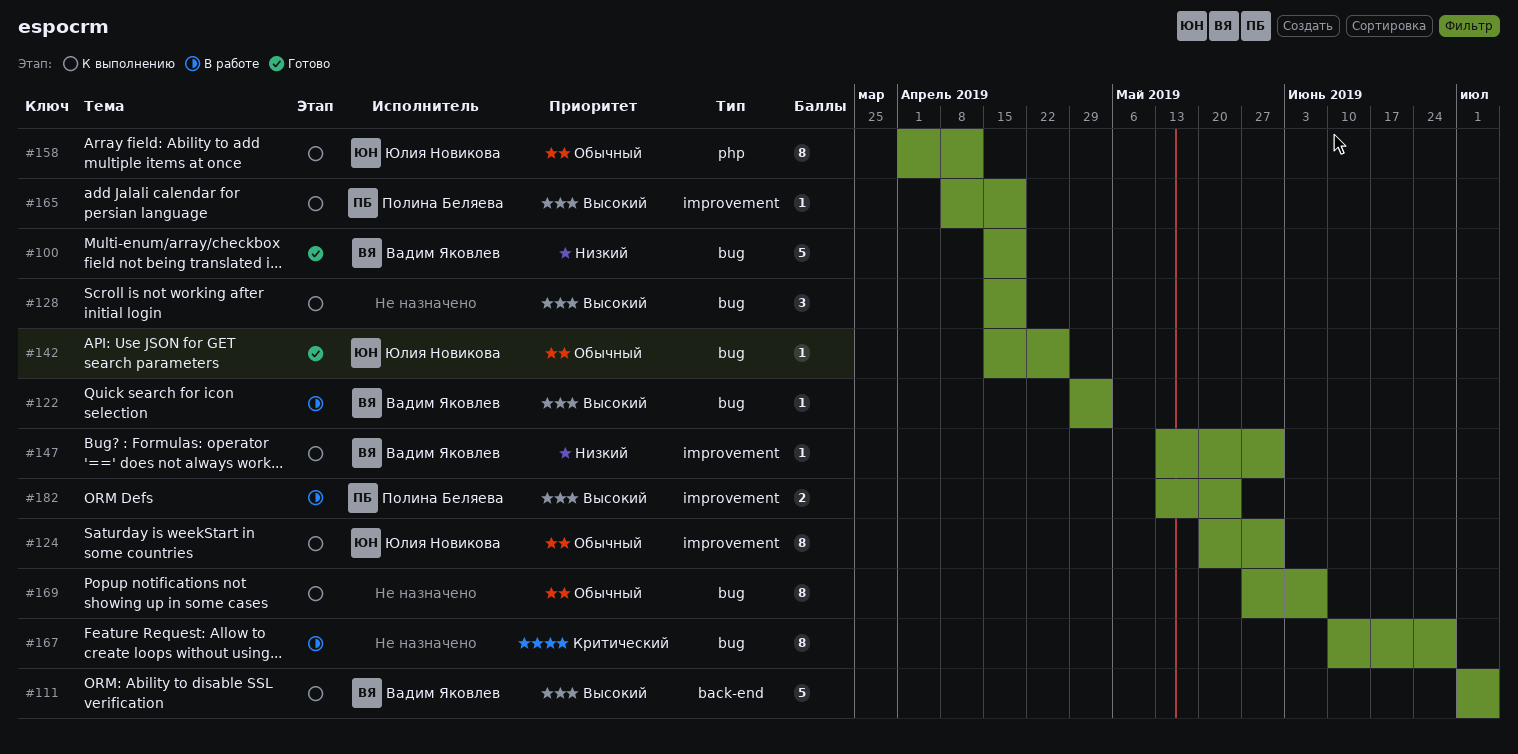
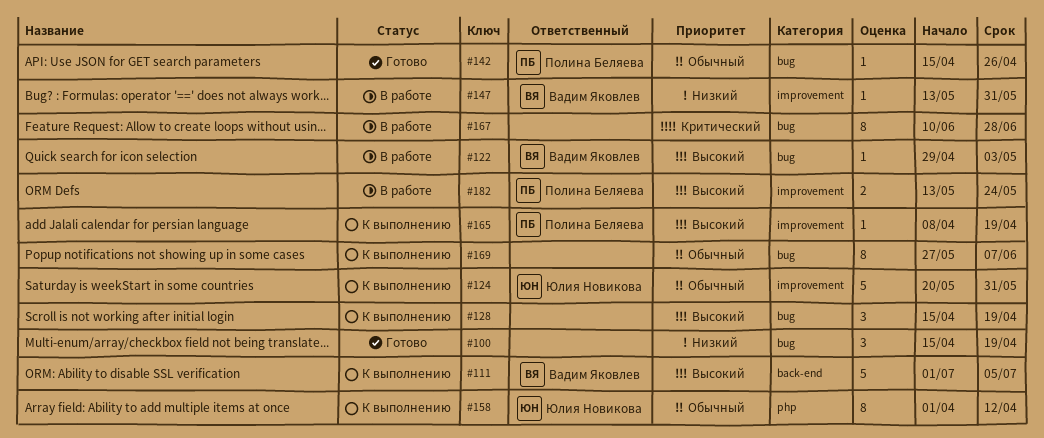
#100, owner: Вадим Яковлев -> none
#100, estimate: 5 -> 3
#124, estimate: 8 -> 5
#142, owner: Юлия Новикова -> Полина Беляева
#147, status: К выполнению -> В работе

